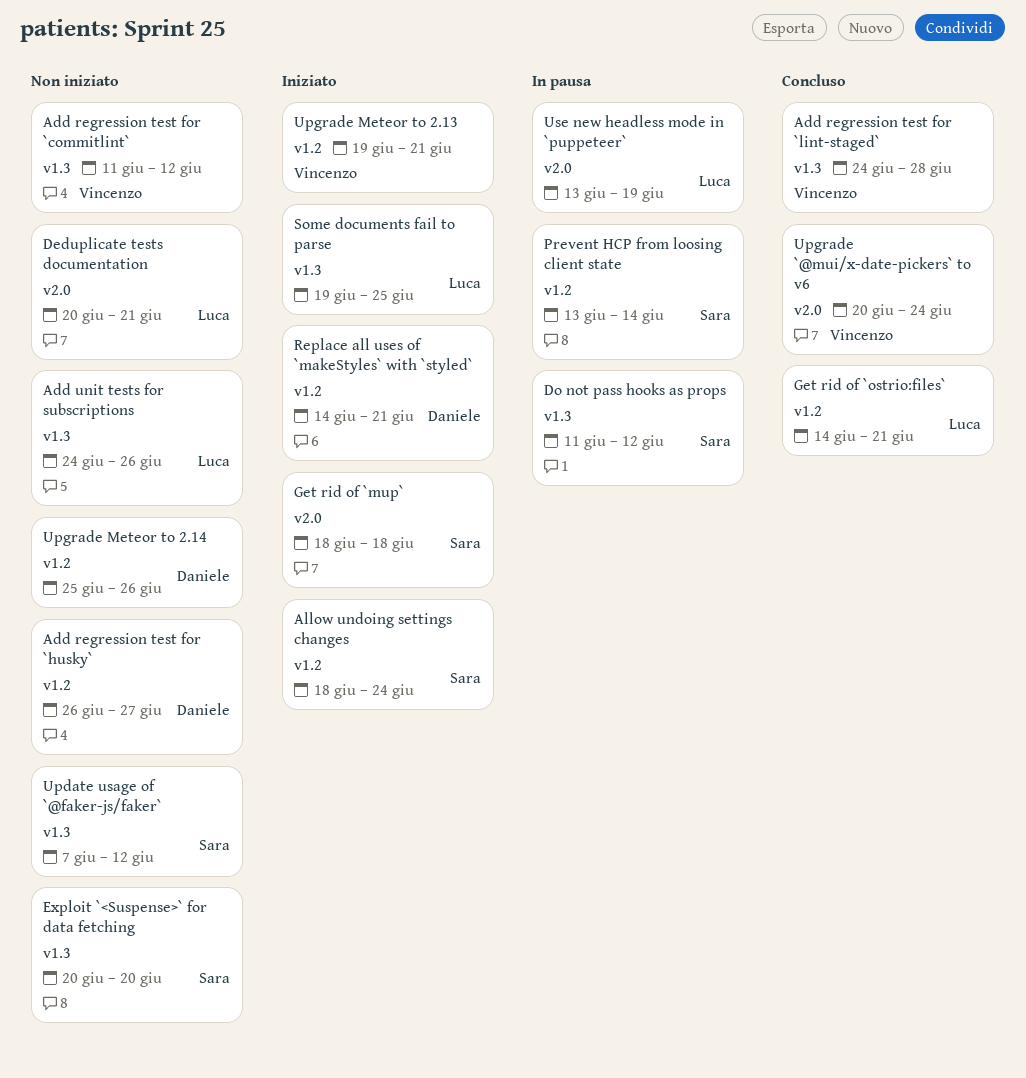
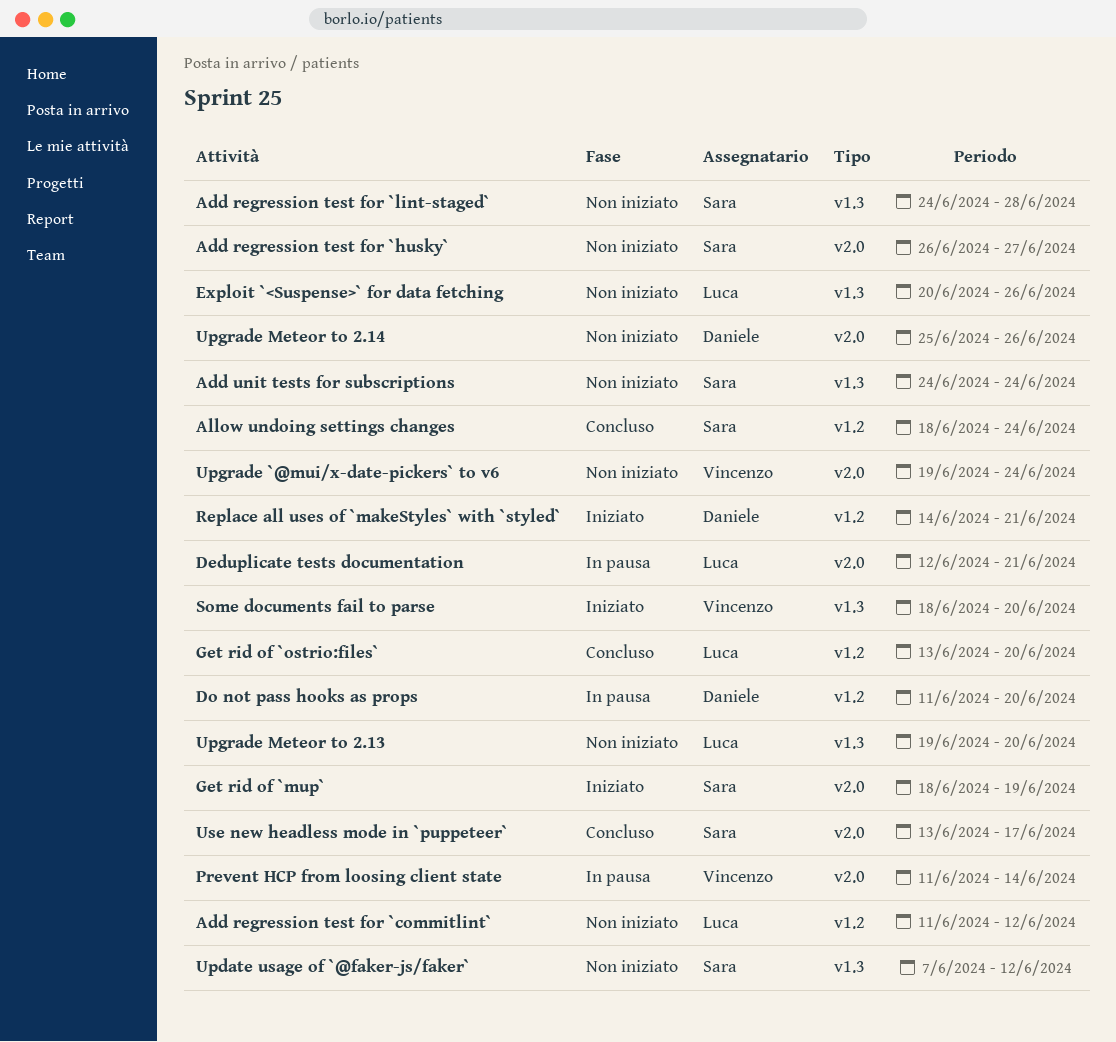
Add regression test for `commitlint`, owner: Vincenzo -> Luca
Add regression test for `commitlint`, label: v1.3 -> v1.2
Add regression test for `husky`, owner: Daniele -> Sara
Add regression test for `husky`, label: v1.2 -> v2.0
Add regression test for `lint-staged`, status: Concluso -> Non iniziato
Add regression test for `lint-staged`, owner: Vincenzo -> Sara
Add unit tests for subscriptions, owner: Luca -> Sara
Add unit tests for subscriptions, due: Jun 26 -> Jun 24
Allow undoing settings changes, status: Iniziato -> Concluso
Deduplicate tests documentation, status: Non iniziato -> In pausa
Deduplicate tests documentation, start: Jun 20 -> Jun 12
Do not pass hooks as props, owner: Sara -> Daniele
Do not pass hooks as props, label: v1.3 -> v1.2
Do not pass hooks as props, due: Jun 12 -> Jun 20
Exploit `<Suspense>` for data fetching, owner: Sara -> Luca
Exploit `<Suspense>` for data fetching, due: Jun 20 -> Jun 26
Get rid of `mup`, due: Jun 18 -> Jun 19
Get rid of `ostrio:files`, start: Jun 14 -> Jun 13
Get rid of `ostrio:files`, due: Jun 21 -> Jun 20
Prevent HCP from loosing client state, owner: Sara -> Vincenzo
Prevent HCP from loosing client state, label: v1.2 -> v2.0
Prevent HCP from loosing client state, start: Jun 13 -> Jun 11
Some documents fail to parse, owner: Luca -> Vincenzo
Some documents fail to parse, start: Jun 19 -> Jun 18
Some documents fail to parse, due: Jun 25 -> Jun 20
Upgrade `@mui/x-date-pickers` to v6, status: Concluso -> Non iniziato
Upgrade `@mui/x-date-pickers` to v6, start: Jun 20 -> Jun 19
Upgrade Meteor to 2.13, status: Iniziato -> Non iniziato
Upgrade Meteor to 2.13, owner: Vincenzo -> Luca
Upgrade Meteor to 2.13, label: v1.2 -> v1.3
Upgrade Meteor to 2.13, due: Jun 21 -> Jun 20
Upgrade Meteor to 2.14, label: v1.2 -> v2.0
Use new headless mode in `puppeteer`, status: In pausa -> Concluso
Use new headless mode in `puppeteer`, owner: Luca -> Sara
Use new headless mode in `puppeteer`, due: Jun 19 -> Jun 17

